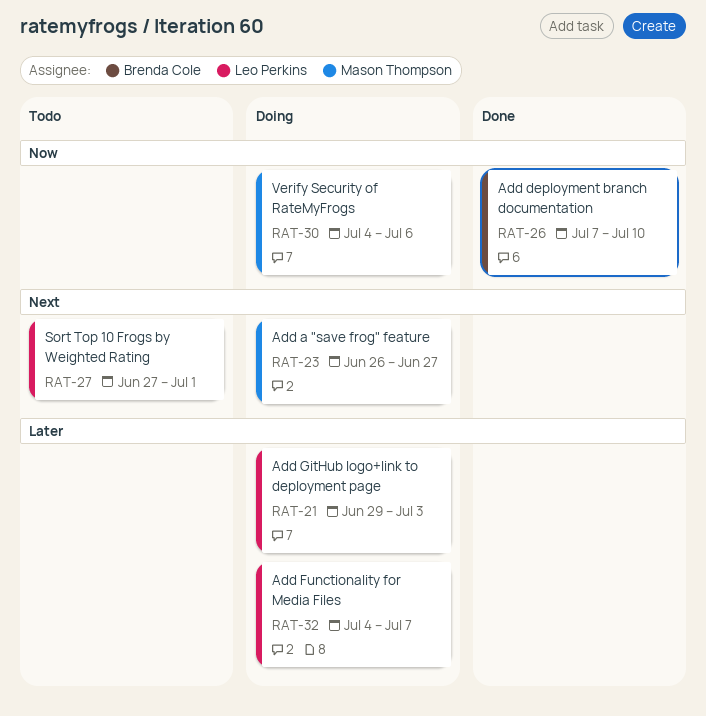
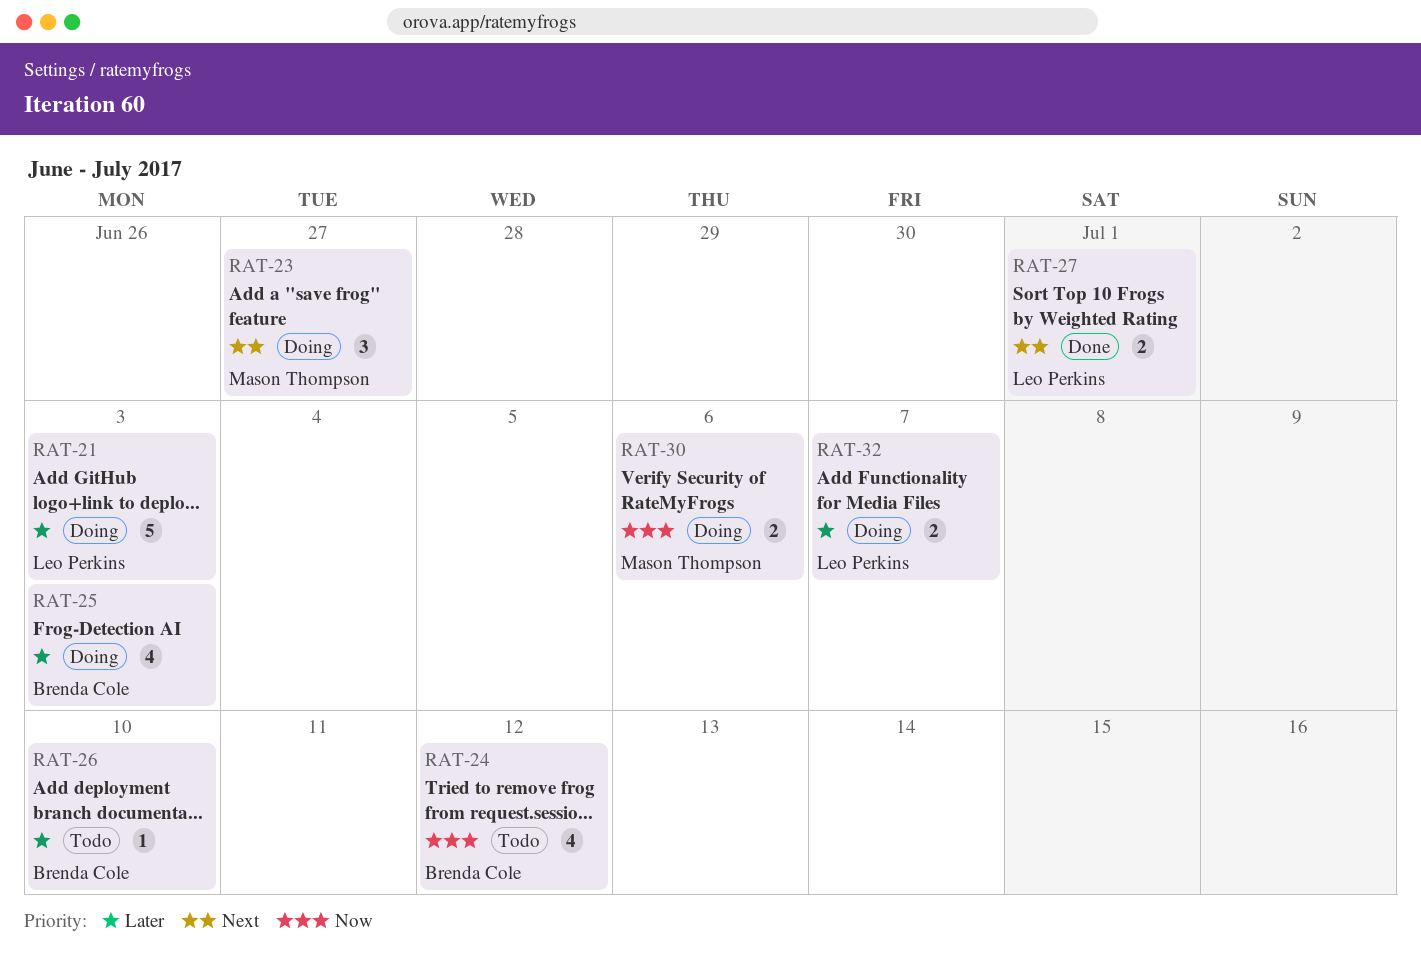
RAT-24: none -> present
RAT-25: none -> present
RAT-26, status: Done -> Todo
RAT-26, priority: Now -> Later
RAT-27, status: Todo -> Done

